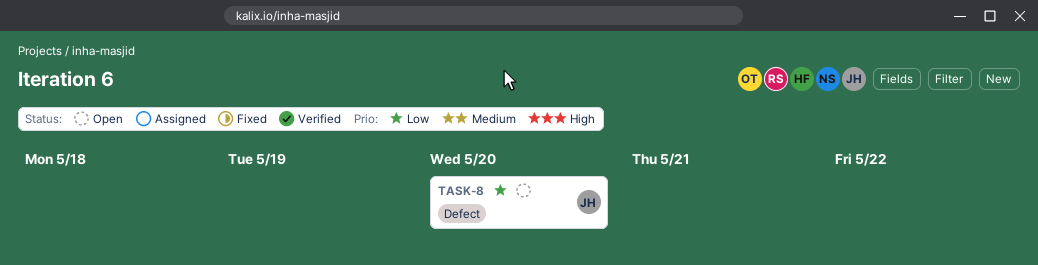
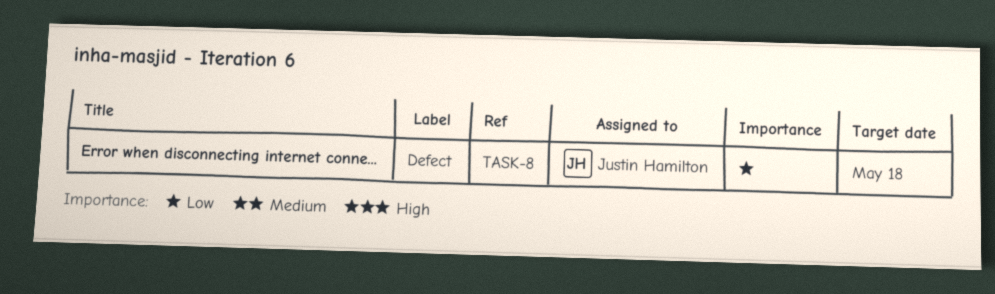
TASK-8, due: May 20 -> May 18

